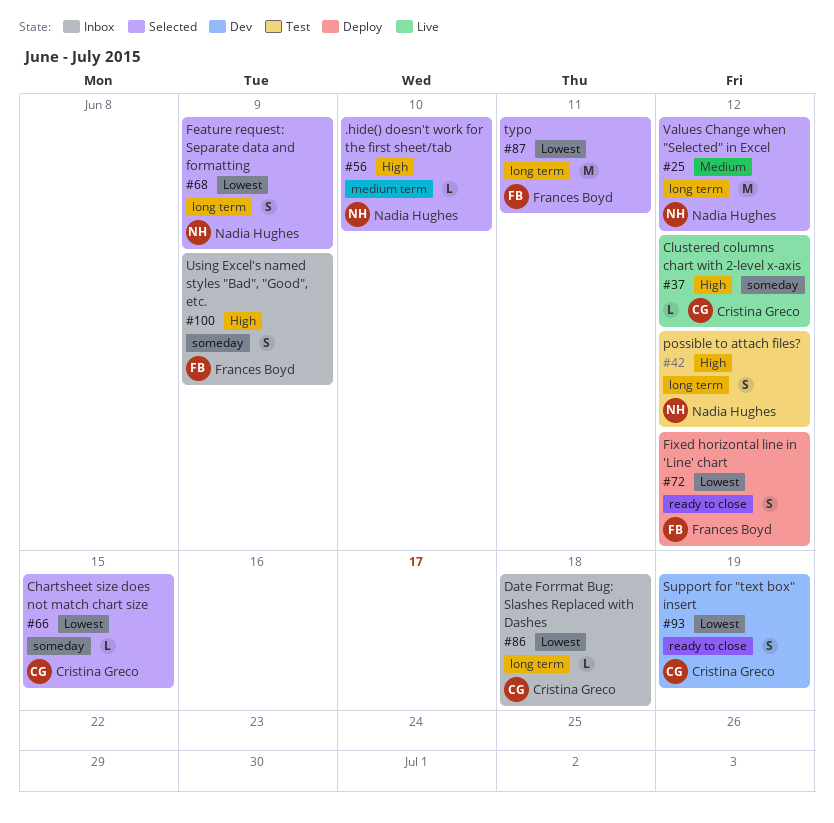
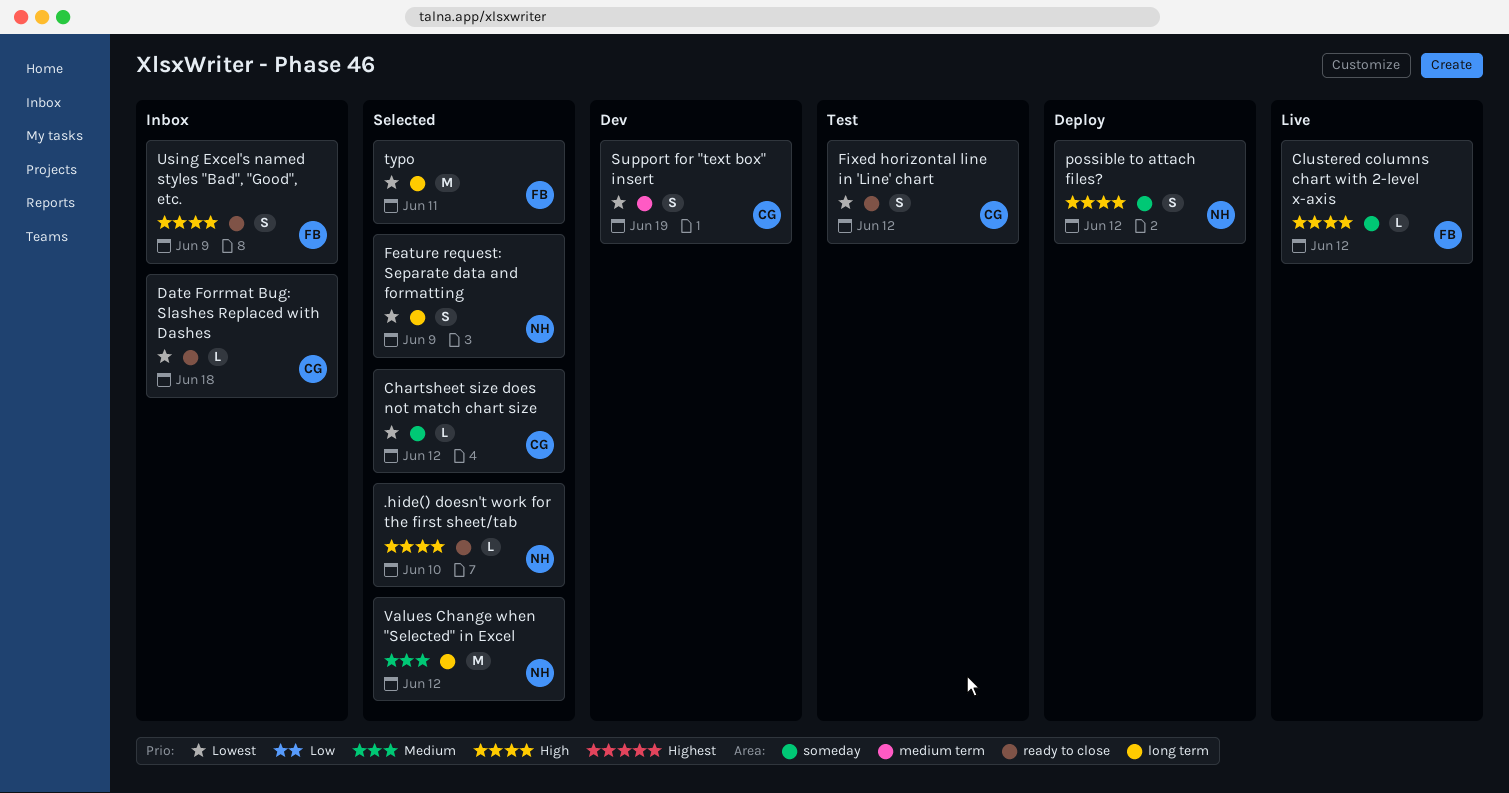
.hide() doesn't work for the first sheet/tab, label: medium term -> ready to close
Chartsheet size does not match chart size, due: Jun 15 -> Jun 12
Clustered columns chart with 2-level x-axis, owner: Cristina Greco -> Frances Boyd
Date Forrmat Bug: Slashes Replaced with Dashes, label: long term -> ready to close
Fixed horizontal line in 'Line' chart, status: Deploy -> Test
Fixed horizontal line in 'Line' chart, owner: Frances Boyd -> Cristina Greco
possible to attach files?, status: Test -> Deploy
possible to attach files?, label: long term -> someday
Support for "text box" insert, label: ready to close -> medium term
Using Excel's named styles "Bad", "Good", etc., label: someday -> ready to close

